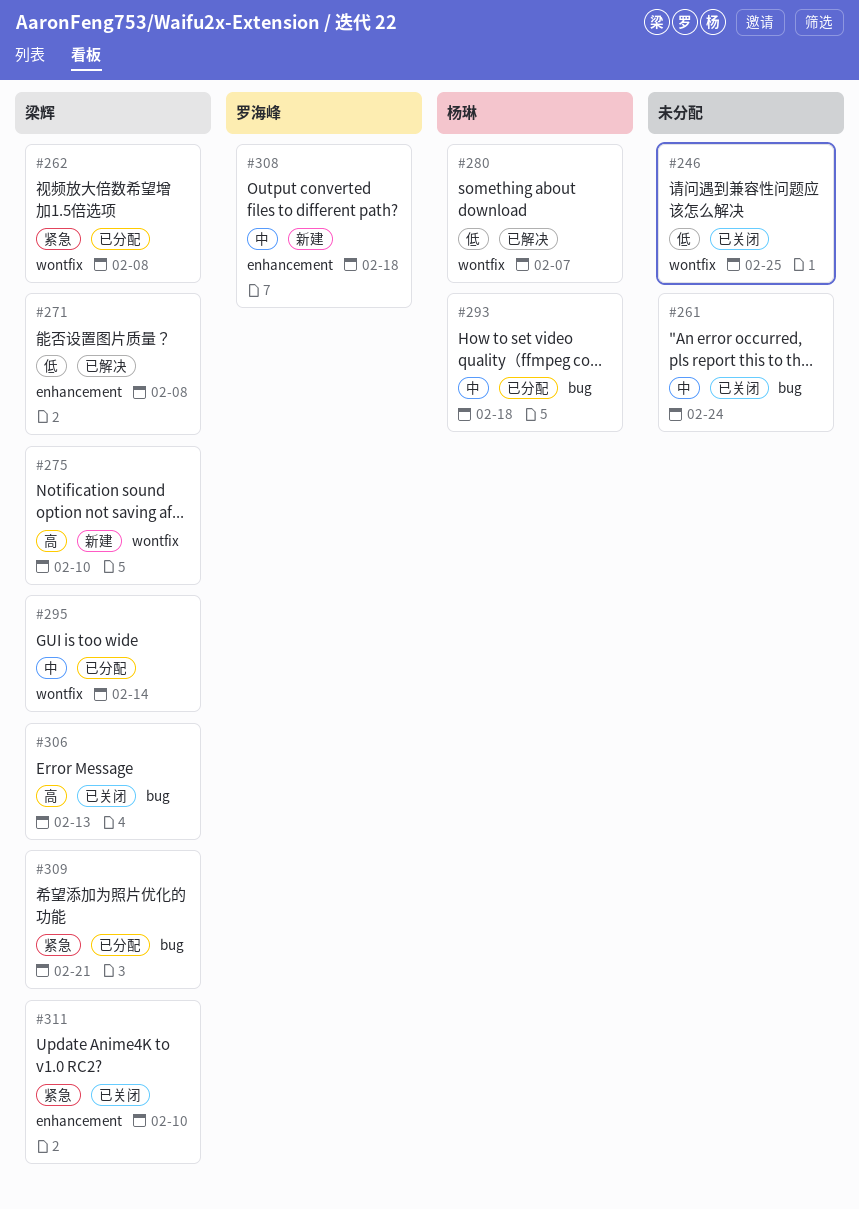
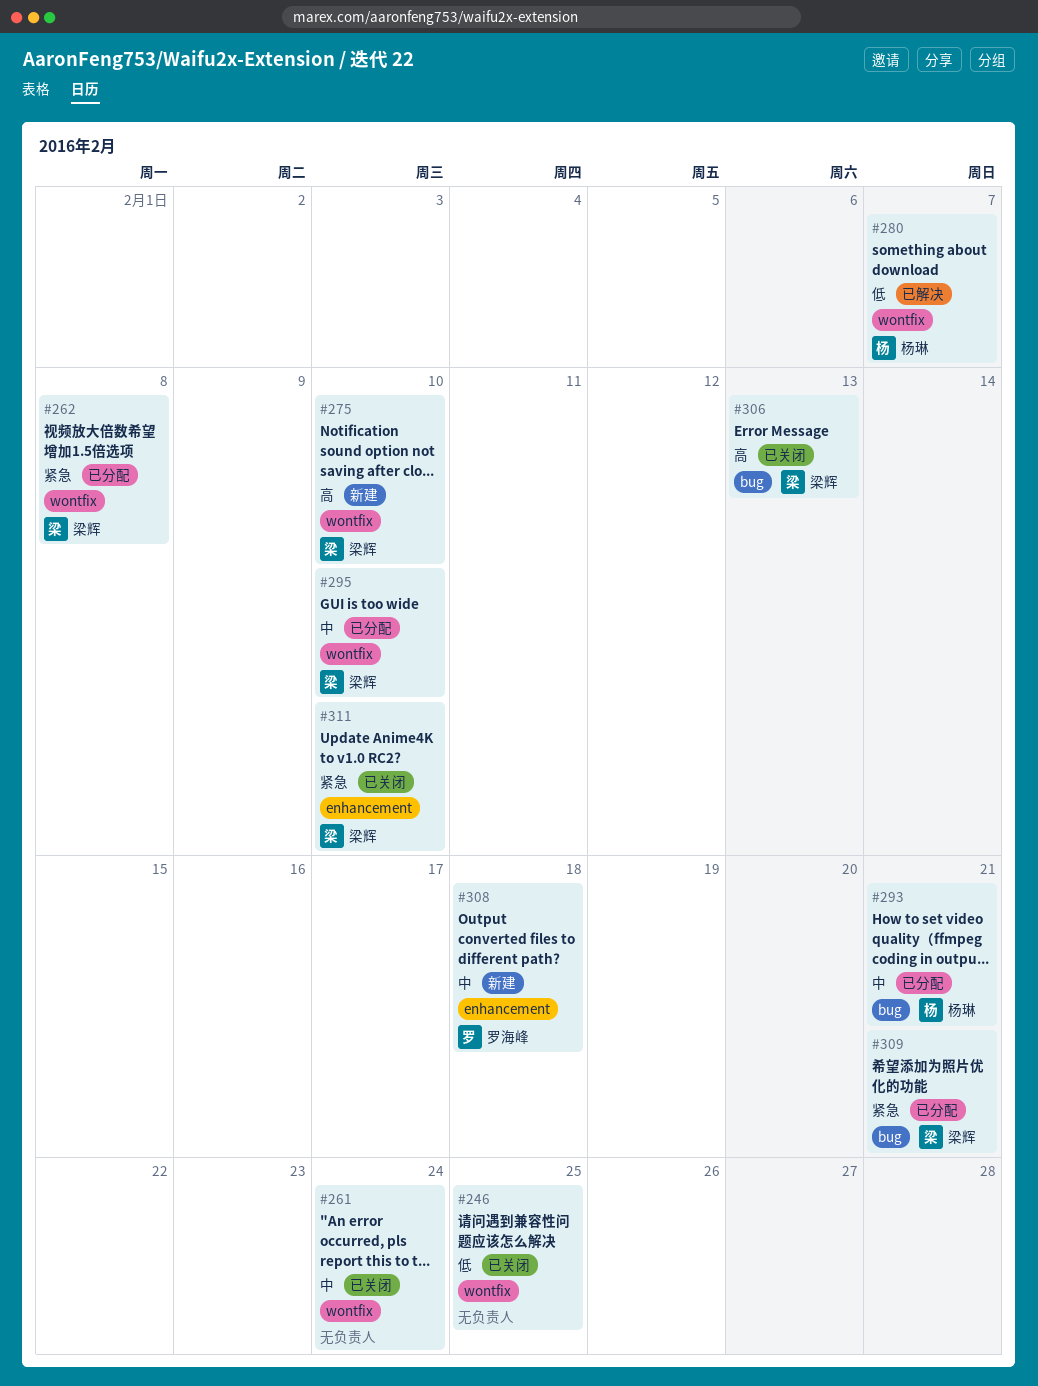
#261, label: bug -> wontfix
#271: present -> none
#293, due: Feb 18 -> Feb 21
#295, due: Feb 14 -> Feb 10

